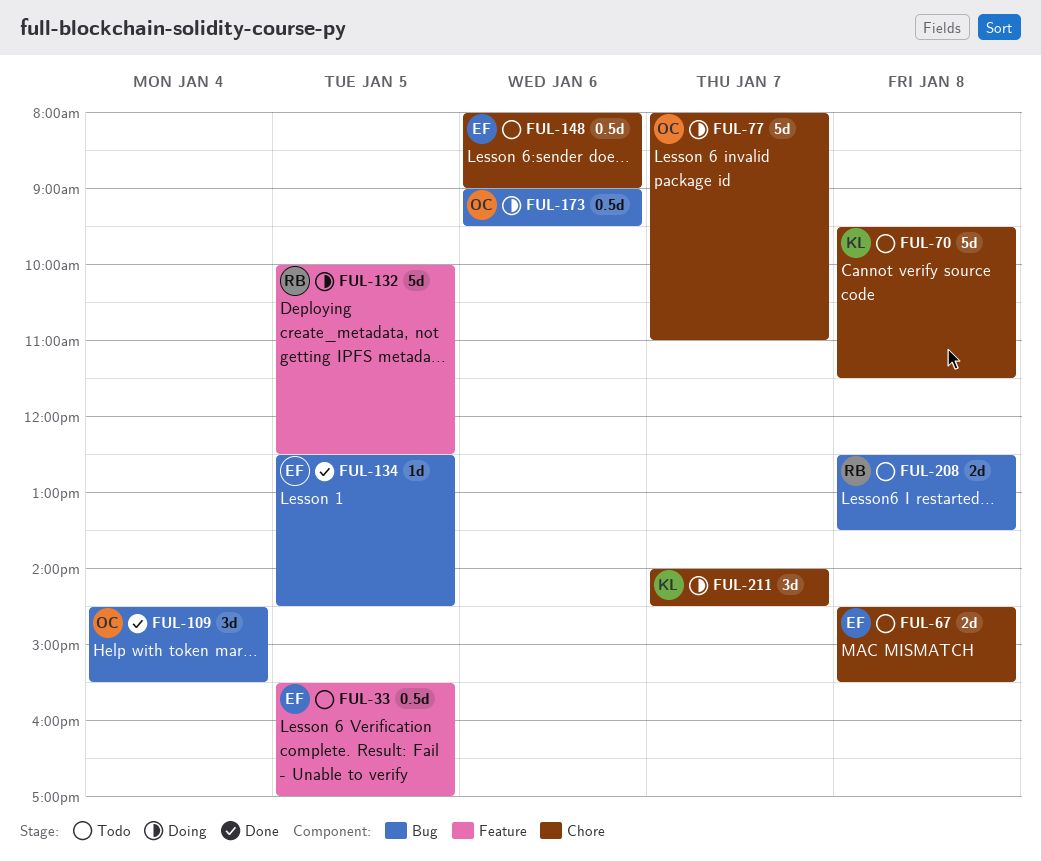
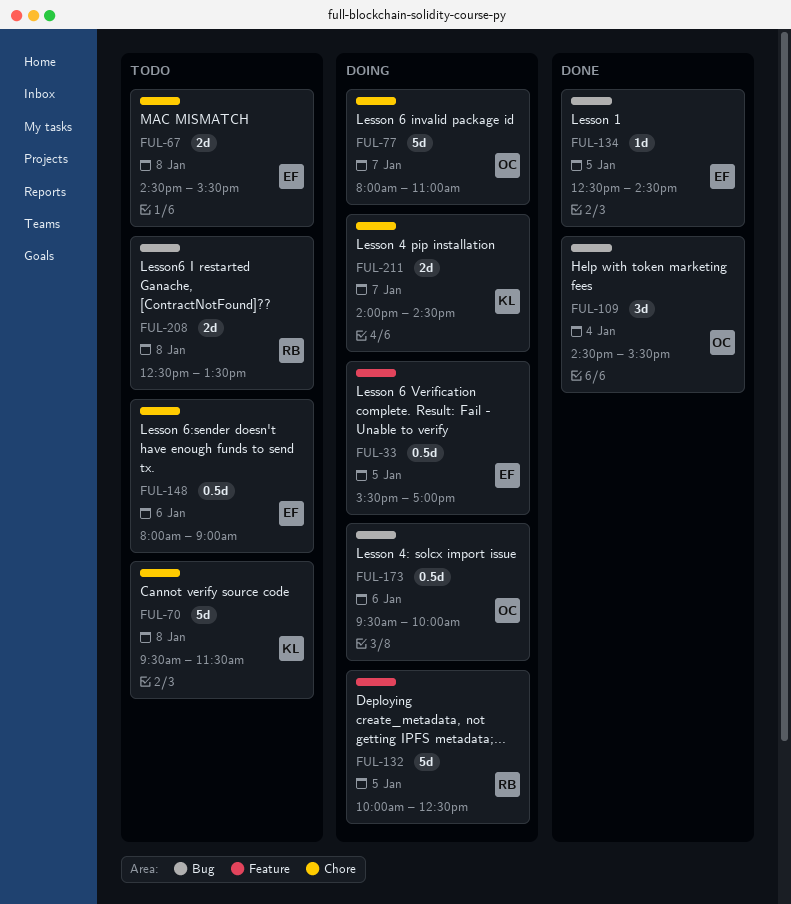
FUL-33, status: Todo -> Doing
FUL-173, begins: 09:00 -> 09:30
FUL-173, ends: 09:30 -> 10:00
FUL-211, estimate: 3d -> 2d

